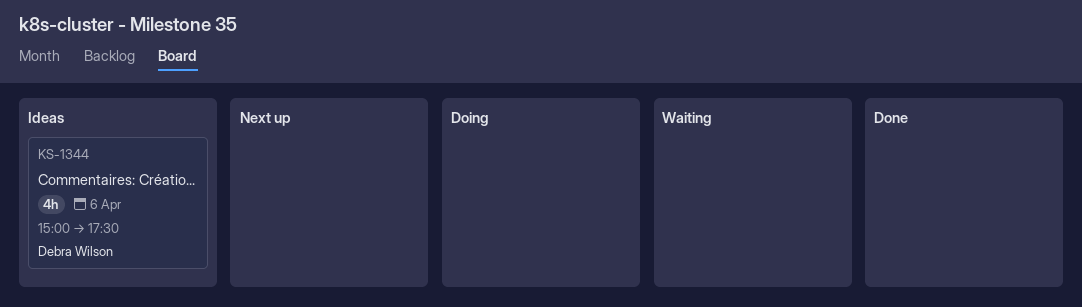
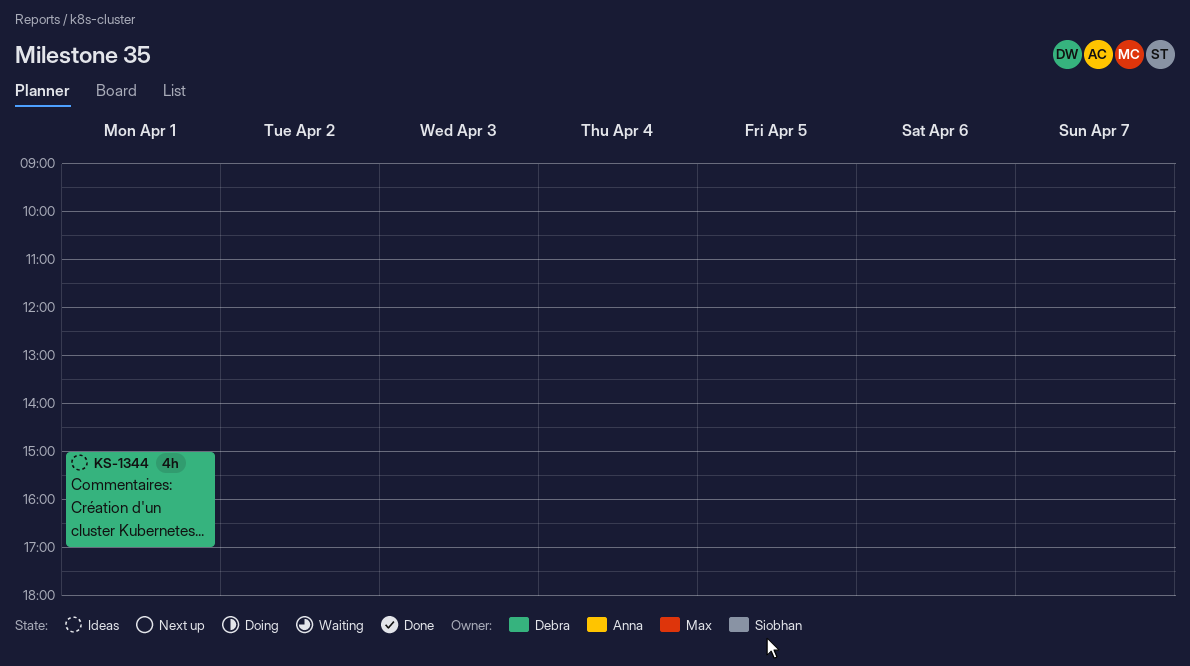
KS-1344, day: Apr 6 -> Apr 1
KS-1344, ends: 17:30 -> 17:00

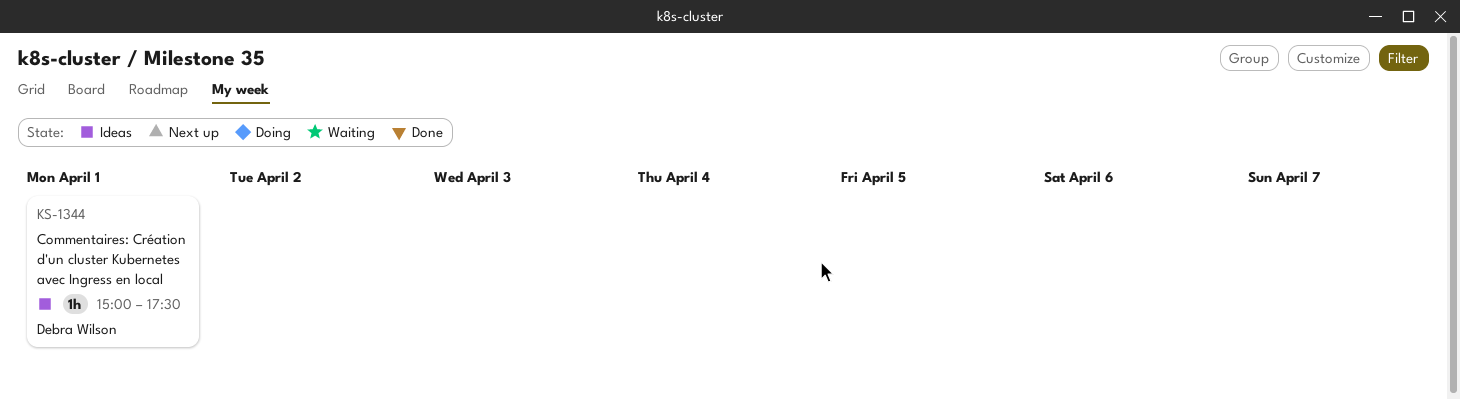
KS-1344, estimate: 4h -> 1h
KS-1344, ends: 17:00 -> 17:30

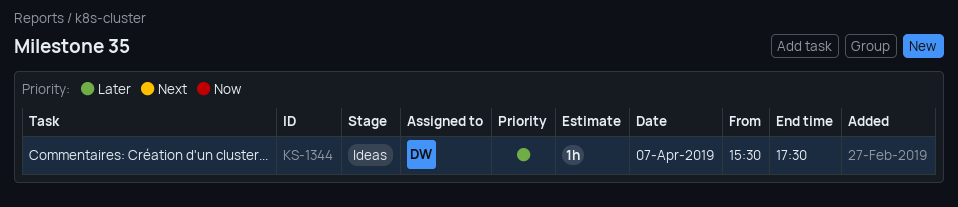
KS-1344, day: Apr 1 -> Apr 7
KS-1344, begins: 15:00 -> 15:30

